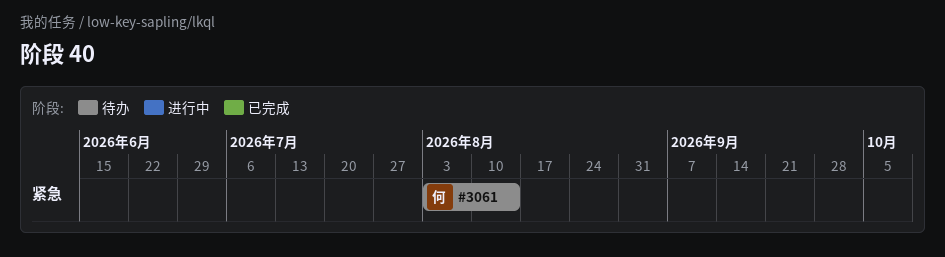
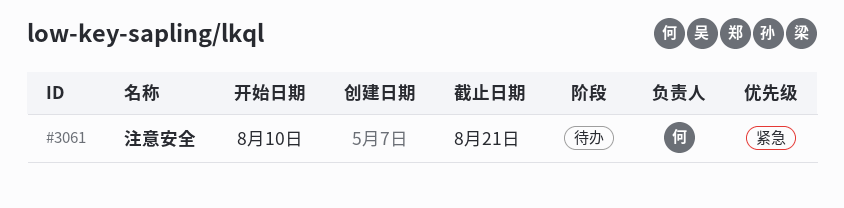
#3061, start: Aug 3 -> Aug 10
#3061, due: Aug 14 -> Aug 21

